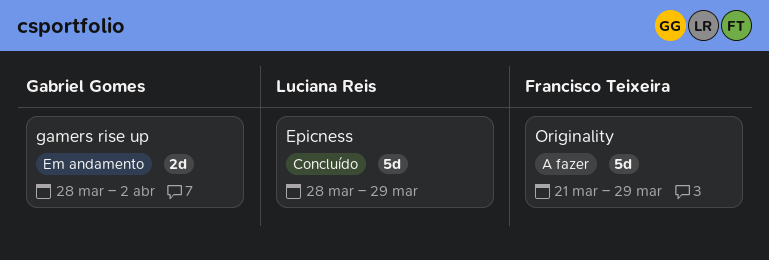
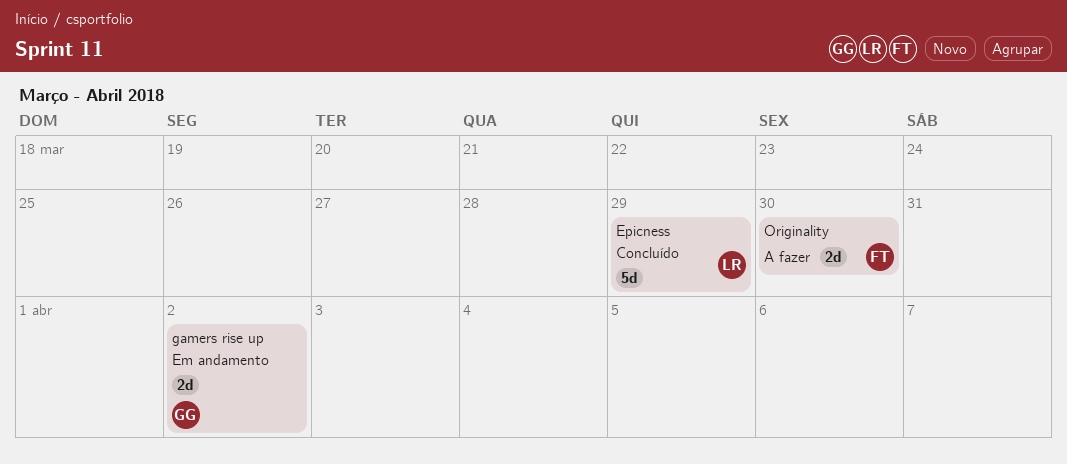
Originality, estimate: 5d -> 2d
Originality, due: Mar 29 -> Mar 30

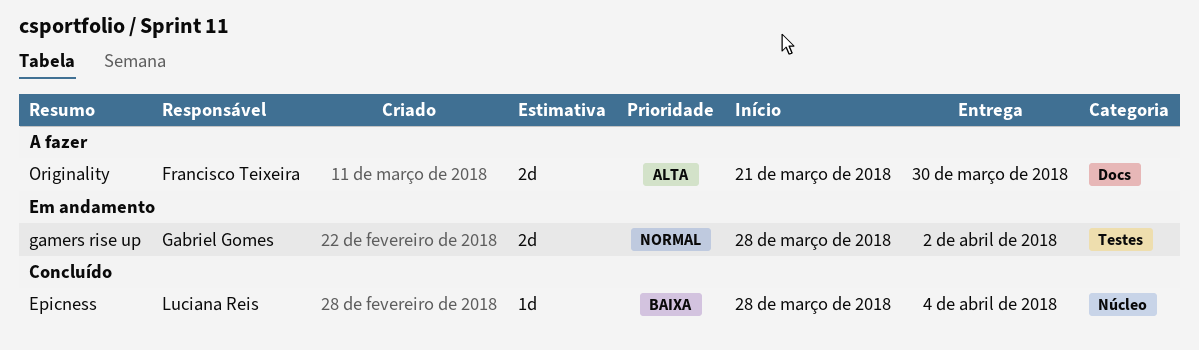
Epicness, estimate: 5d -> 1d
Epicness, due: Mar 29 -> Apr 4

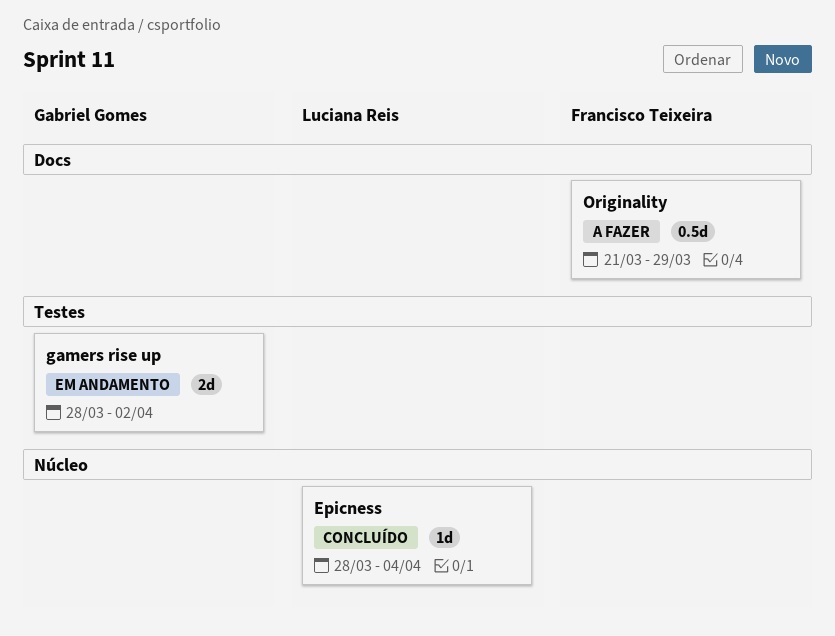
Originality, estimate: 2d -> 0.5d
Originality, due: Mar 30 -> Mar 29

